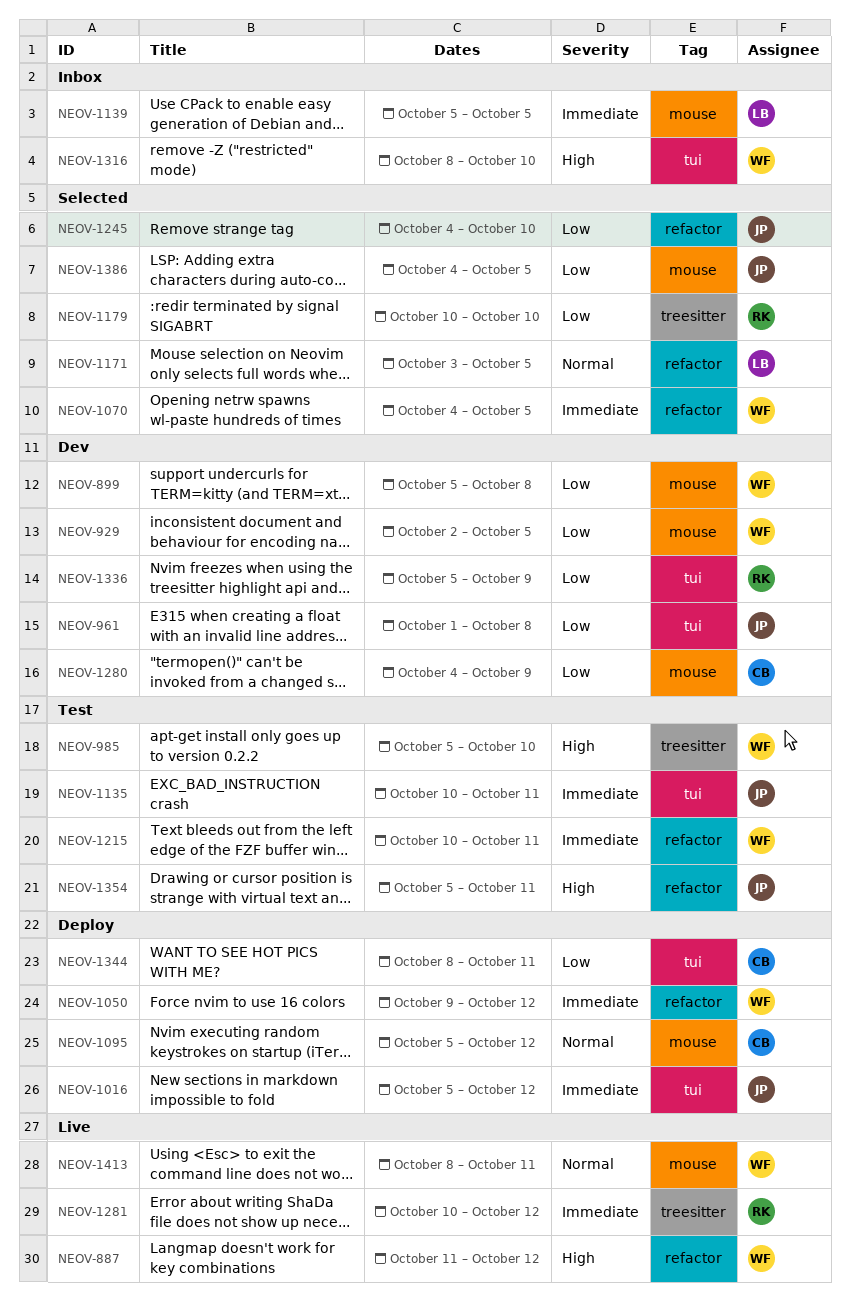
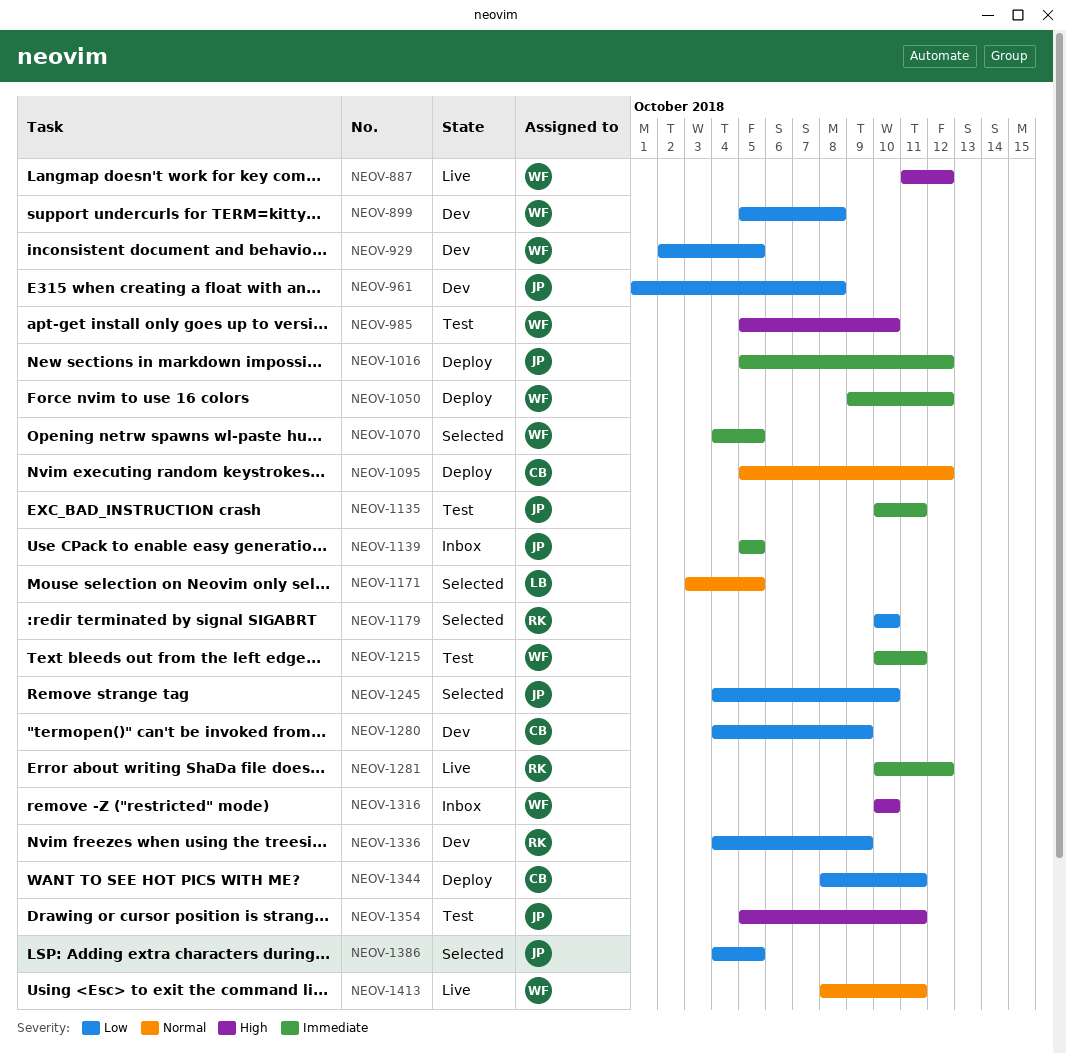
NEOV-1139, owner: LB -> JP
NEOV-1316, start: Oct 8 -> Oct 10
NEOV-1336, start: Oct 5 -> Oct 4

